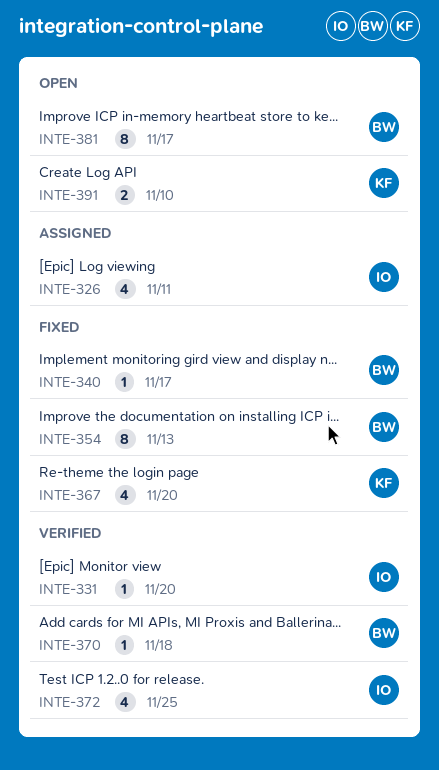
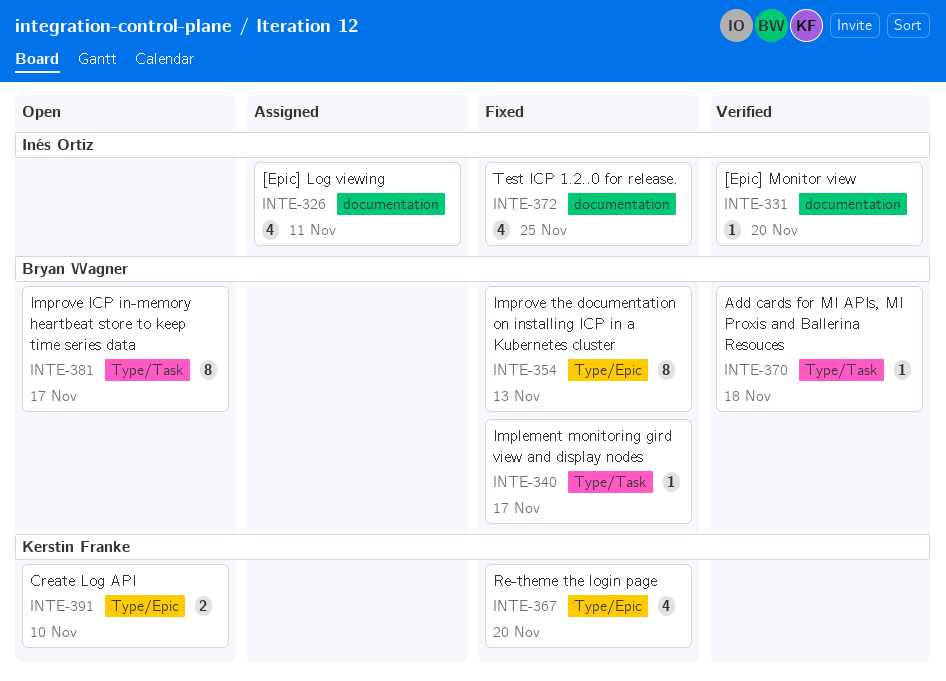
INTE-372, status: Verified -> Fixed

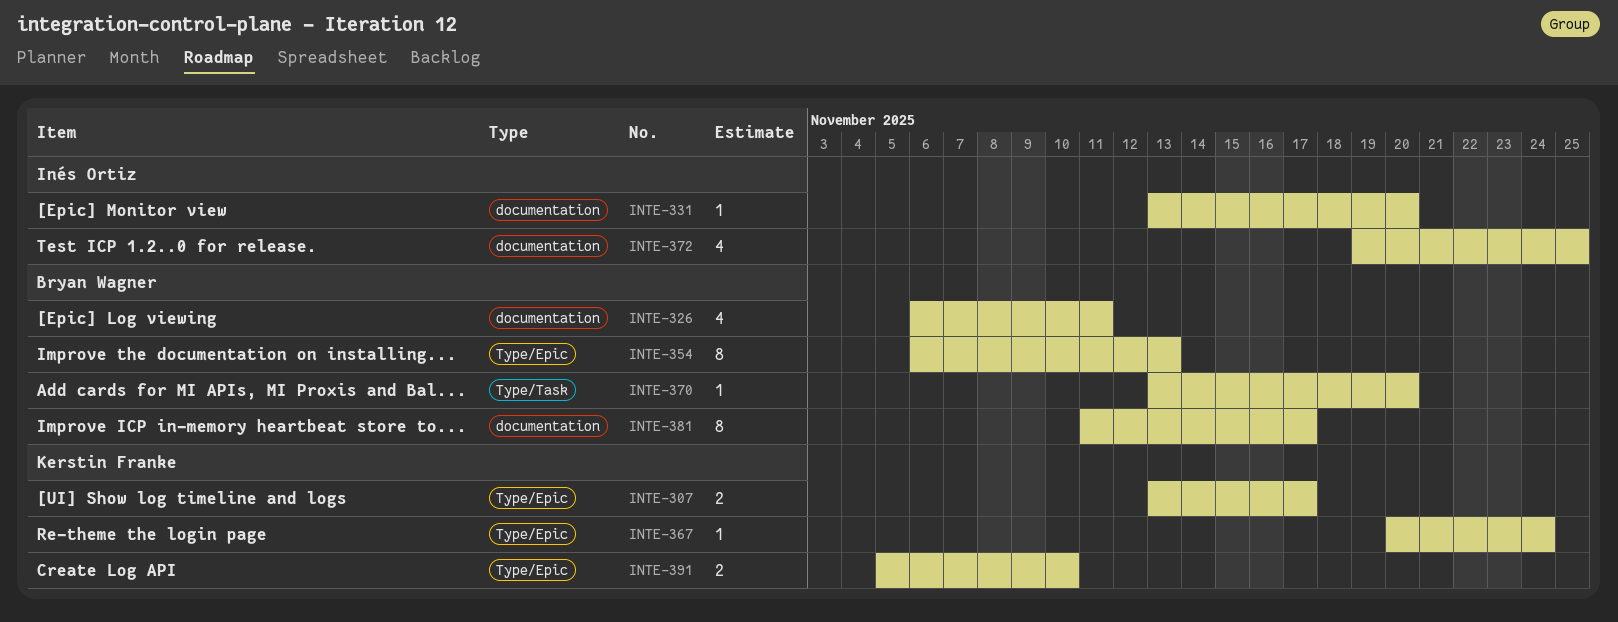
INTE-307: none -> present
INTE-326, owner: Inés Ortiz -> Bryan Wagner
INTE-340: present -> none
INTE-367, estimate: 4 -> 1
INTE-367, due: Nov 20 -> Nov 24
INTE-370, due: Nov 18 -> Nov 20
INTE-381, label: Type/Task -> documentation

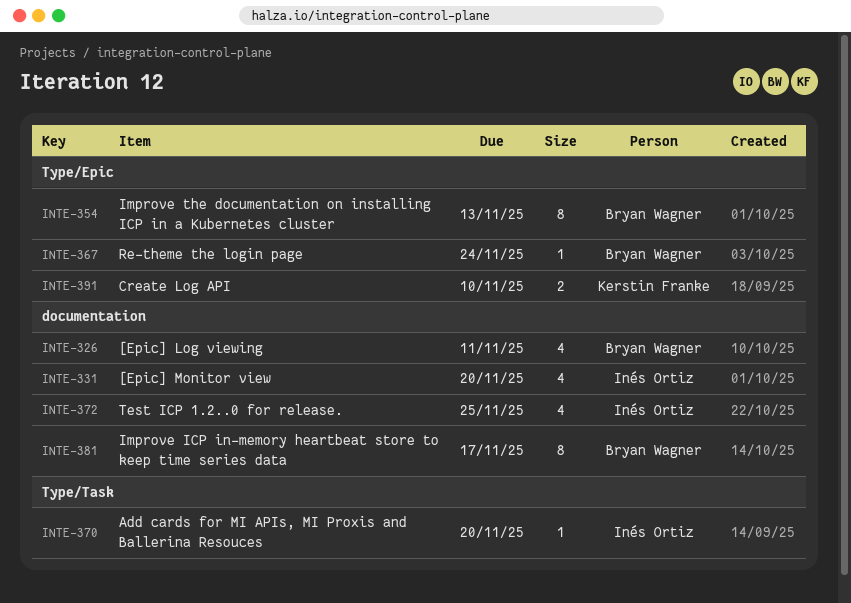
INTE-307: present -> none
INTE-331, estimate: 1 -> 4
INTE-367, owner: Kerstin Franke -> Bryan Wagner
INTE-370, owner: Bryan Wagner -> Inés Ortiz

